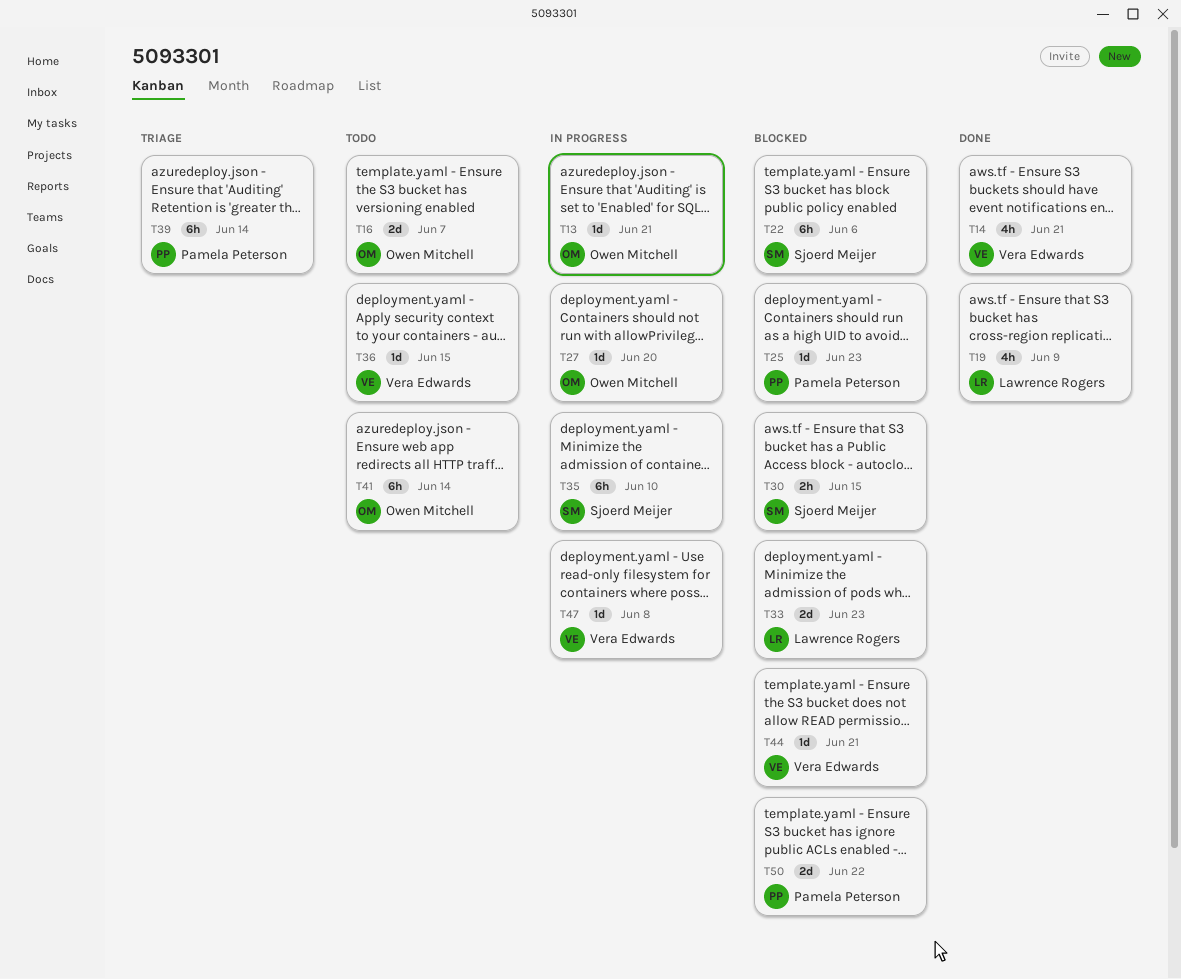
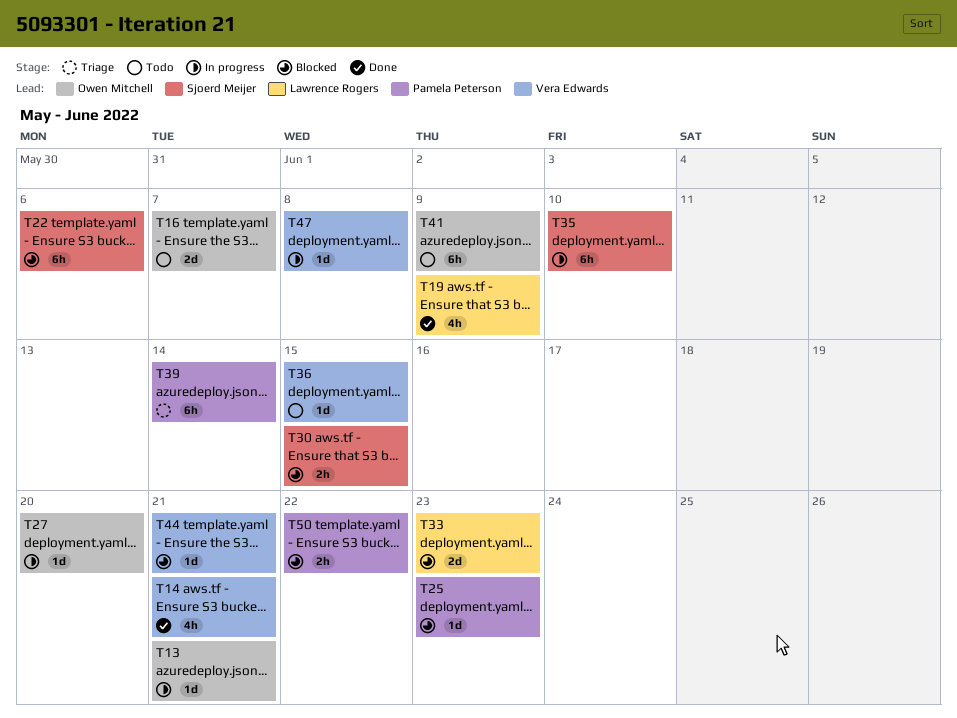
T41, due: Jun 14 -> Jun 9
T50, estimate: 2d -> 2h

